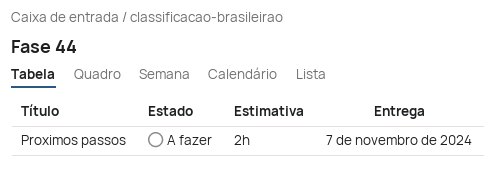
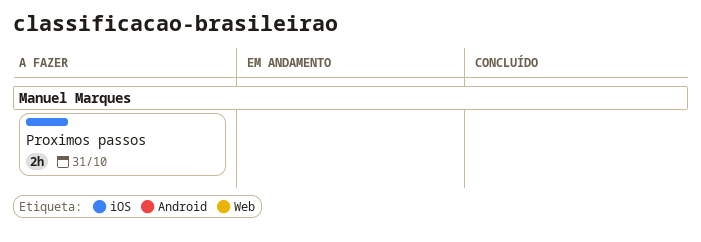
Proximos passos, due: Nov 7 -> Oct 31

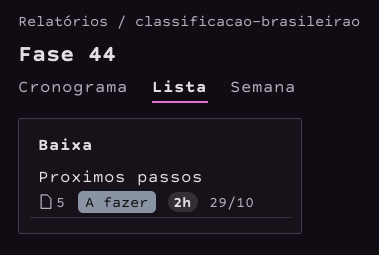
Proximos passos, due: Oct 31 -> Oct 29

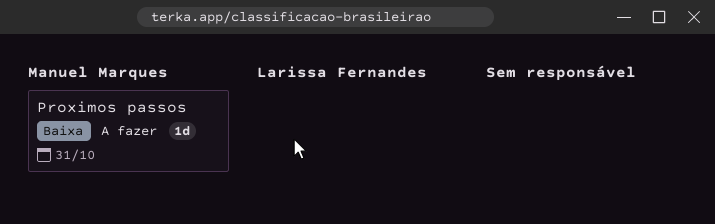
Proximos passos, estimate: 2h -> 1d
Proximos passos, due: Oct 29 -> Oct 31

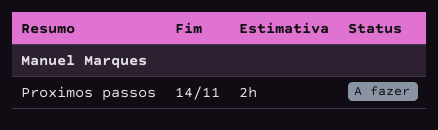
Proximos passos, estimate: 1d -> 2h
Proximos passos, due: Oct 31 -> Nov 14

